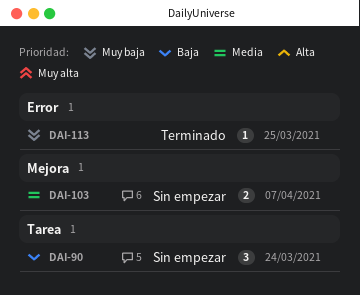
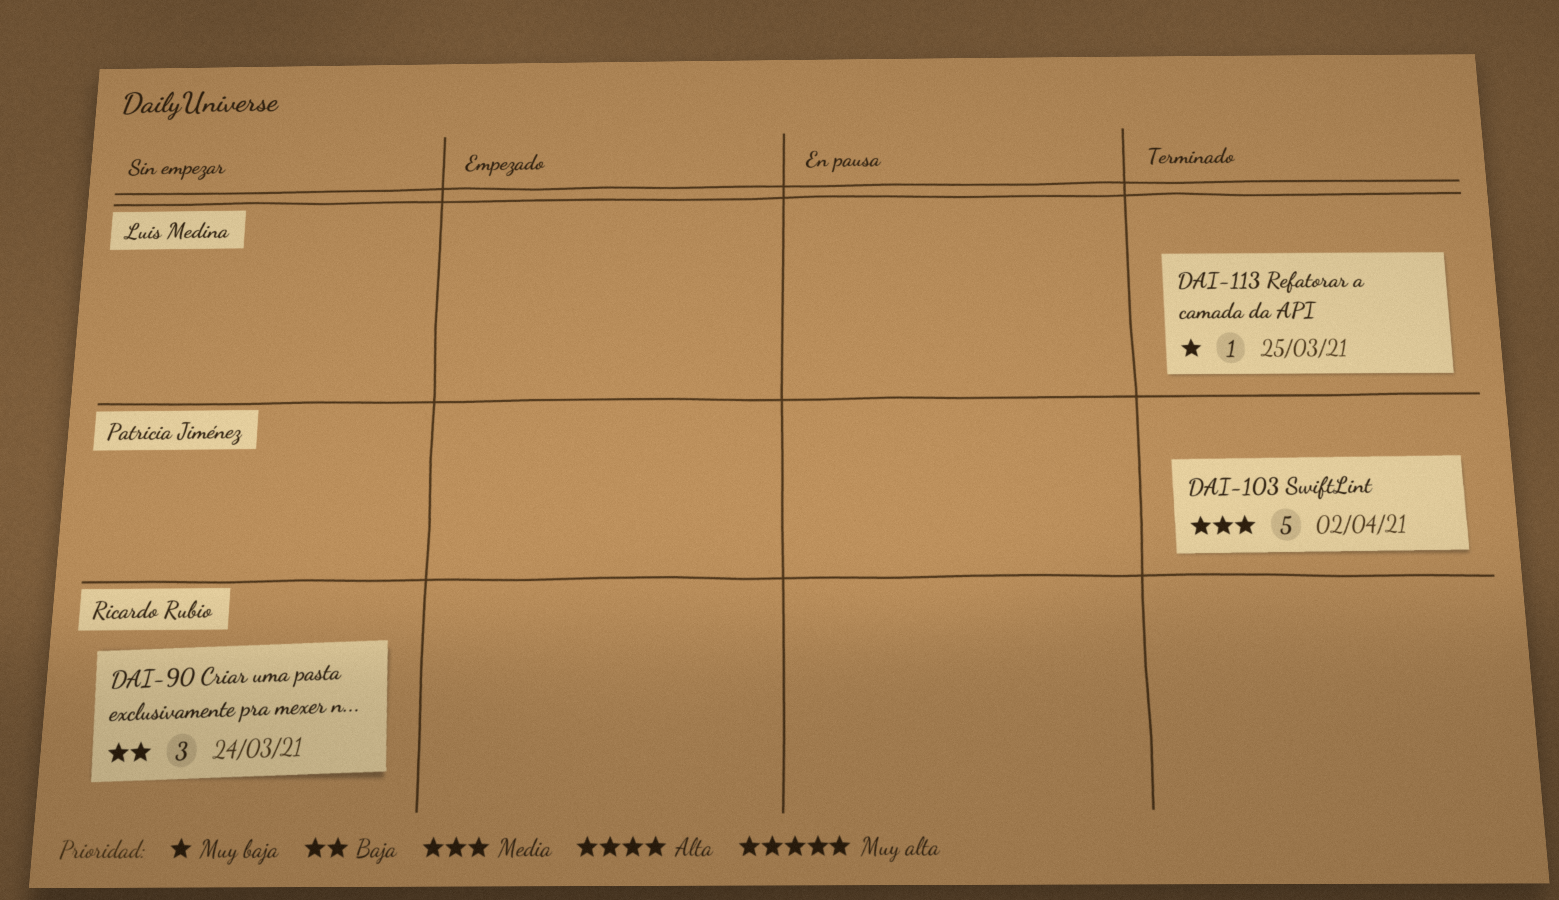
DAI-103, status: Sin empezar -> Terminado
DAI-103, estimate: 2 -> 5
DAI-103, due: Apr 7 -> Apr 2

